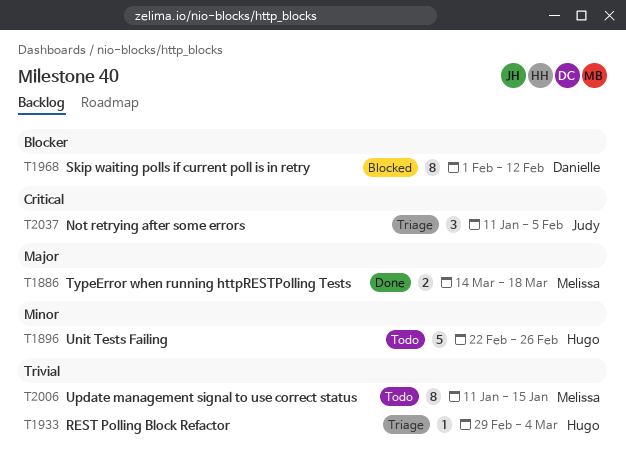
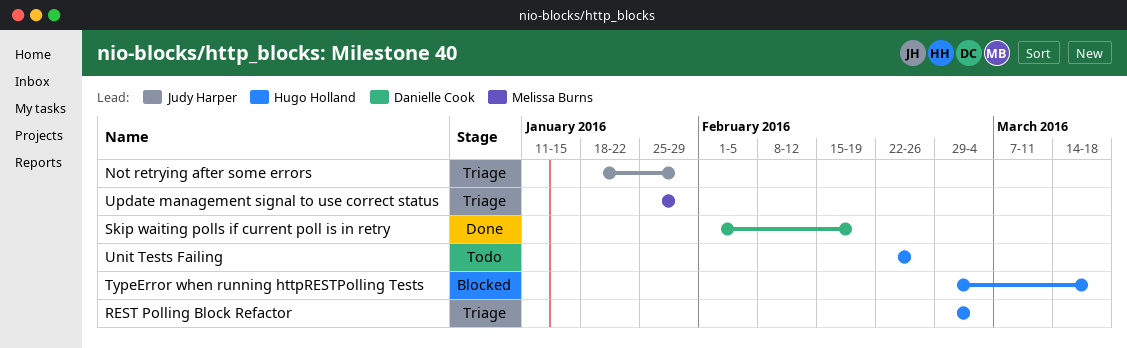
Not retrying after some errors, start: Jan 11 -> Jan 18
Not retrying after some errors, due: Feb 5 -> Jan 29
Skip waiting polls if current poll is in retry, status: Blocked -> Done
Skip waiting polls if current poll is in retry, due: Feb 12 -> Feb 19
TypeError when running httpRESTPolling Tests, status: Done -> Blocked
TypeError when running httpRESTPolling Tests, owner: Melissa Burns -> Hugo Holland
TypeError when running httpRESTPolling Tests, start: Mar 14 -> Feb 29
Update management signal to use correct status, status: Todo -> Triage
Update management signal to use correct status, start: Jan 11 -> Jan 25
Update management signal to use correct status, due: Jan 15 -> Jan 29

